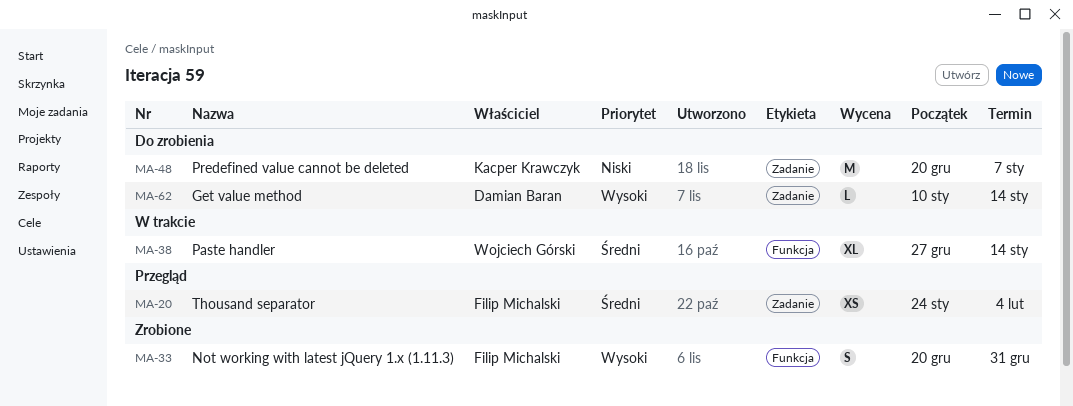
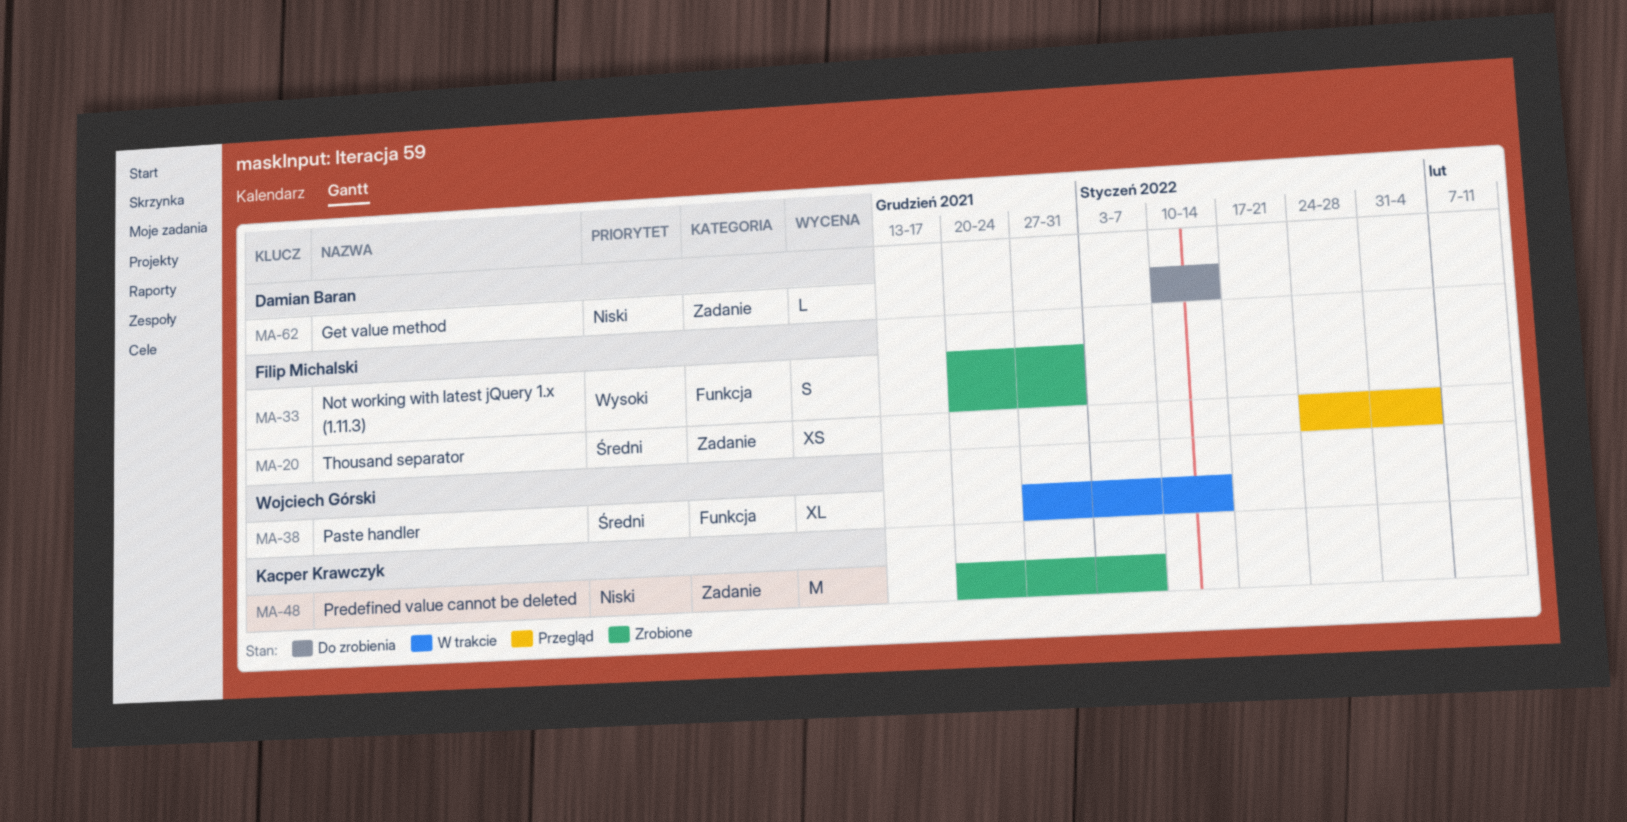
MA-48, status: Do zrobienia -> Zrobione
MA-62, priority: Wysoki -> Niski

